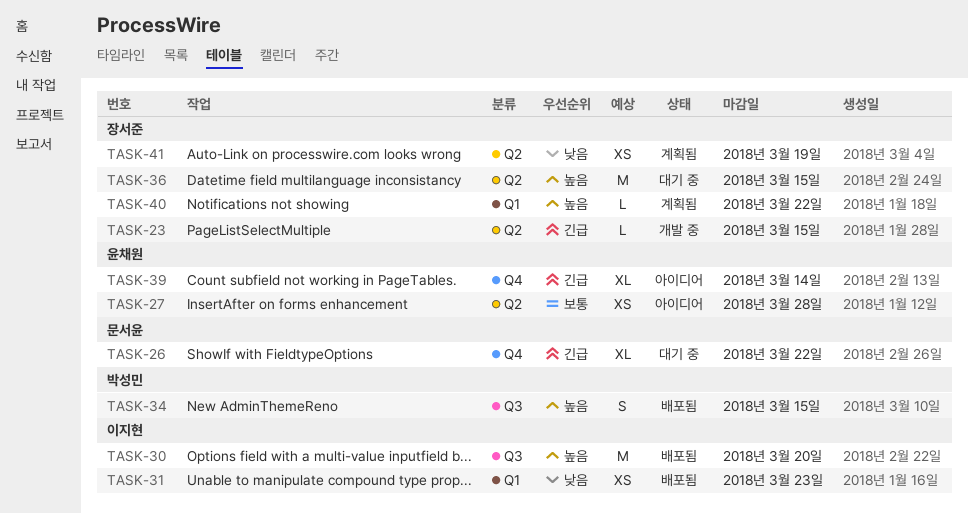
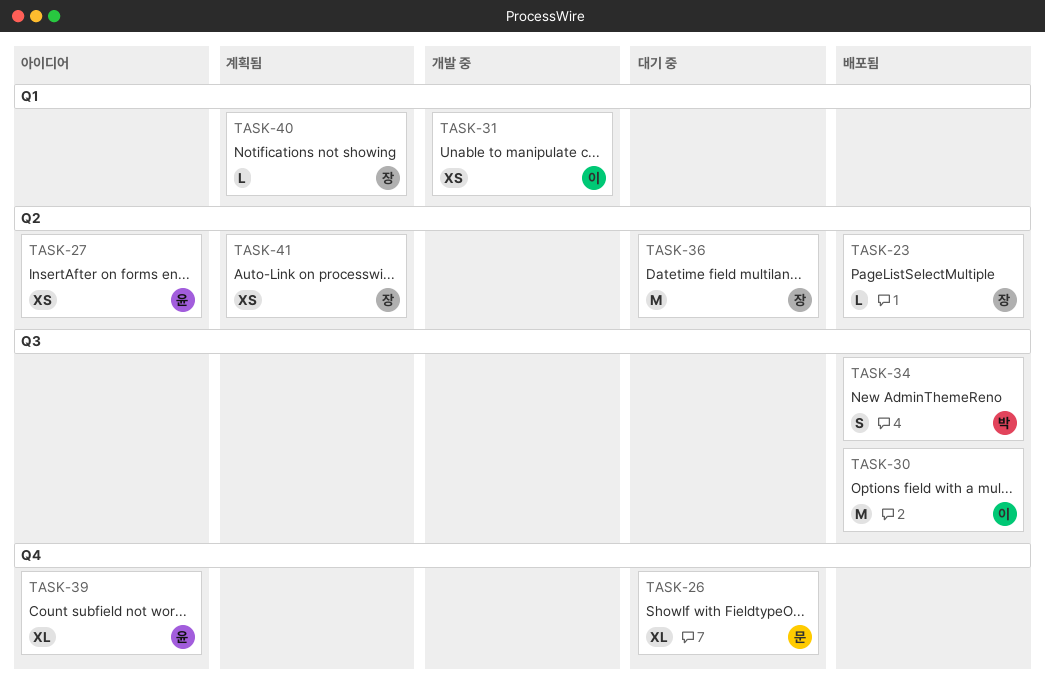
TASK-23, status: 개발 중 -> 배포됨
TASK-31, status: 배포됨 -> 개발 중

